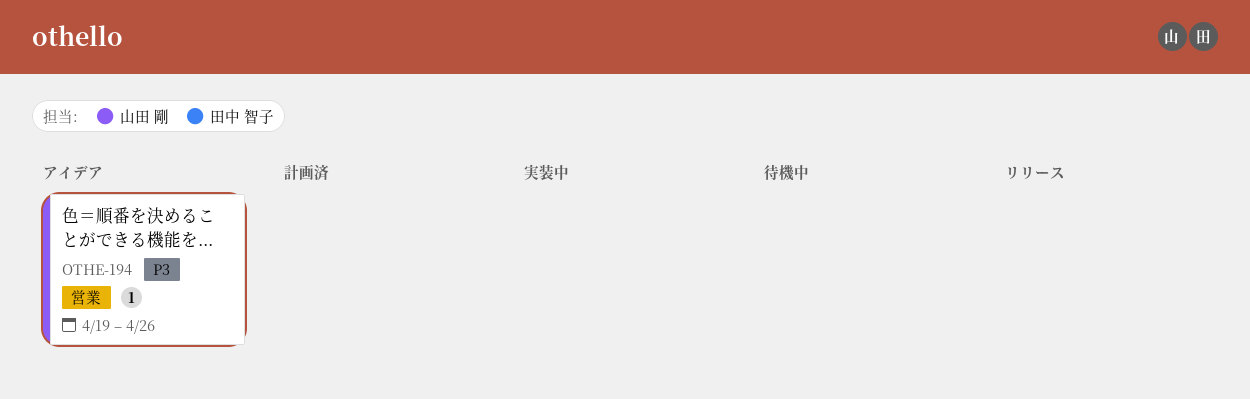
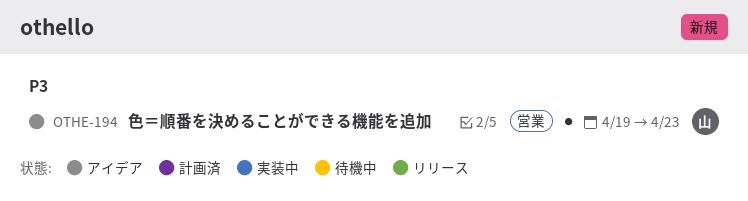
OTHE-194, due: Apr 26 -> Apr 23

